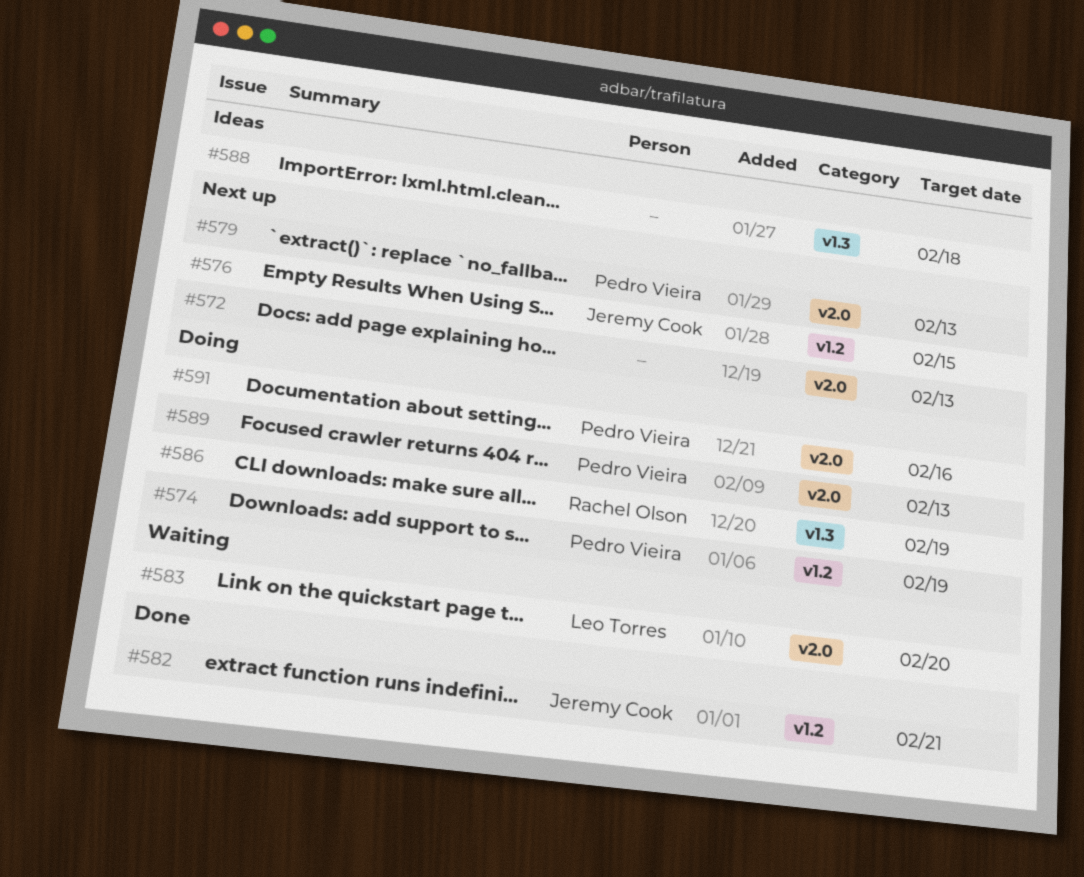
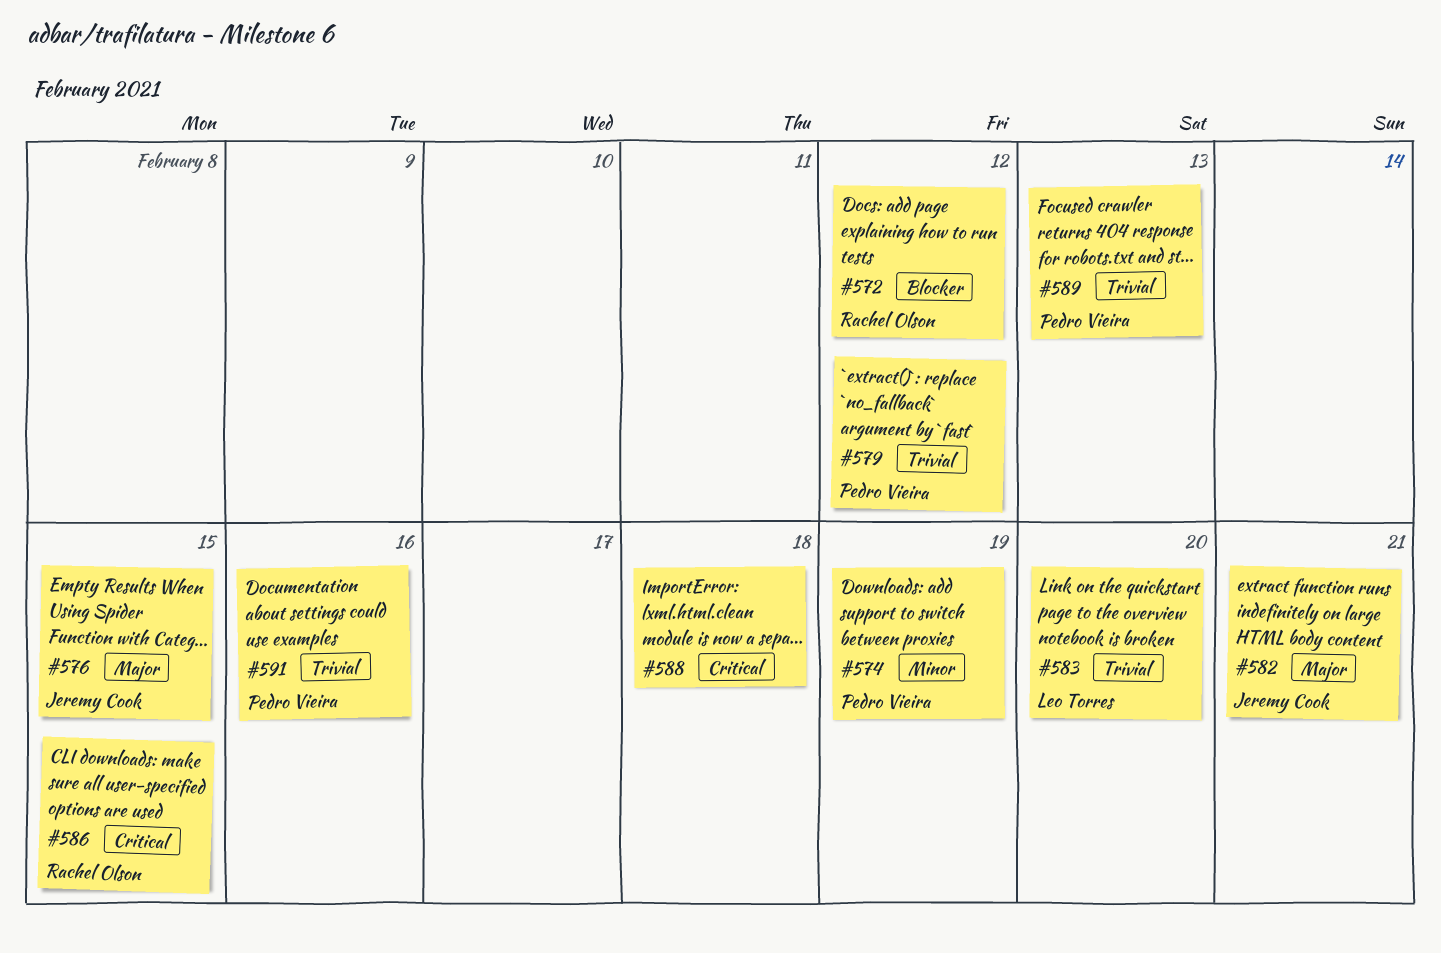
#572, owner: none -> Rachel Olson
#572, due: Feb 13 -> Feb 12
#579, due: Feb 13 -> Feb 12
#586, due: Feb 19 -> Feb 15

